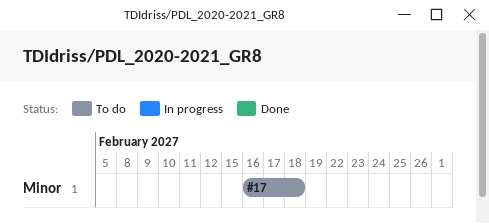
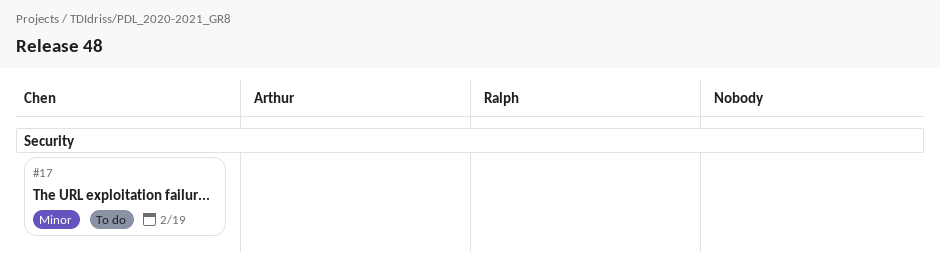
#17, due: Feb 18 -> Feb 19

